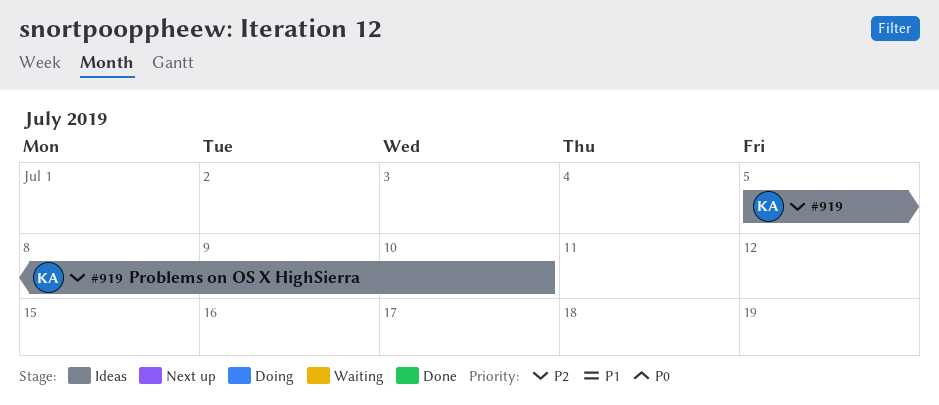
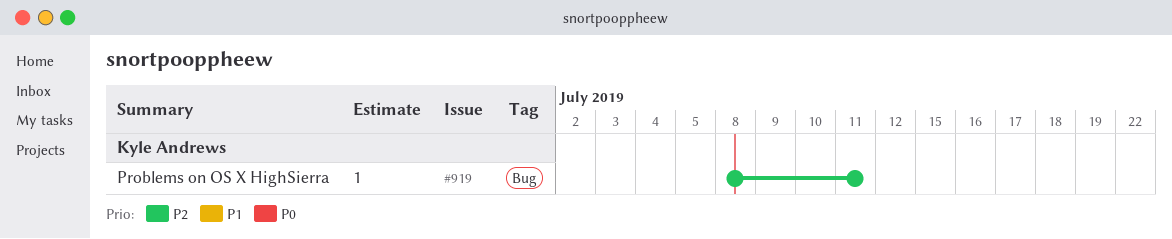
#919, start: Jul 5 -> Jul 8
#919, due: Jul 10 -> Jul 11

